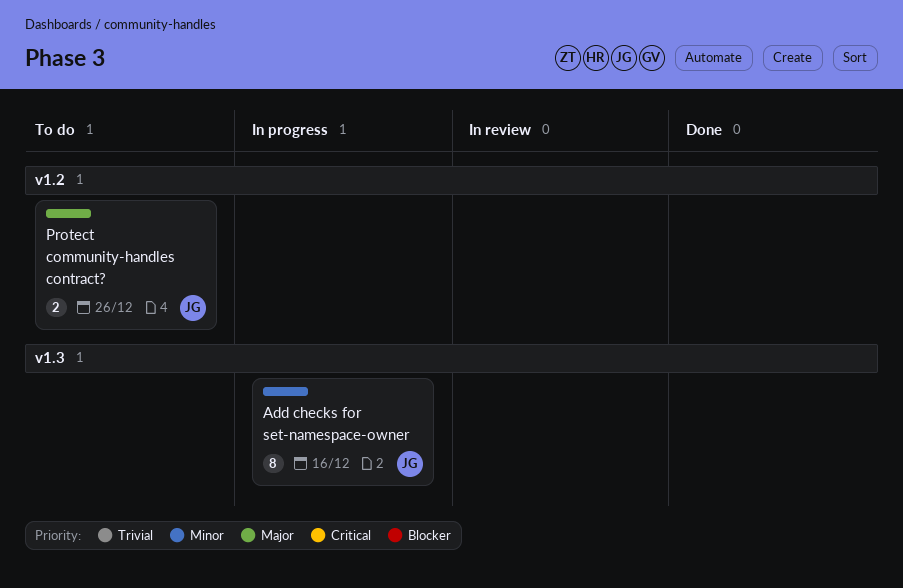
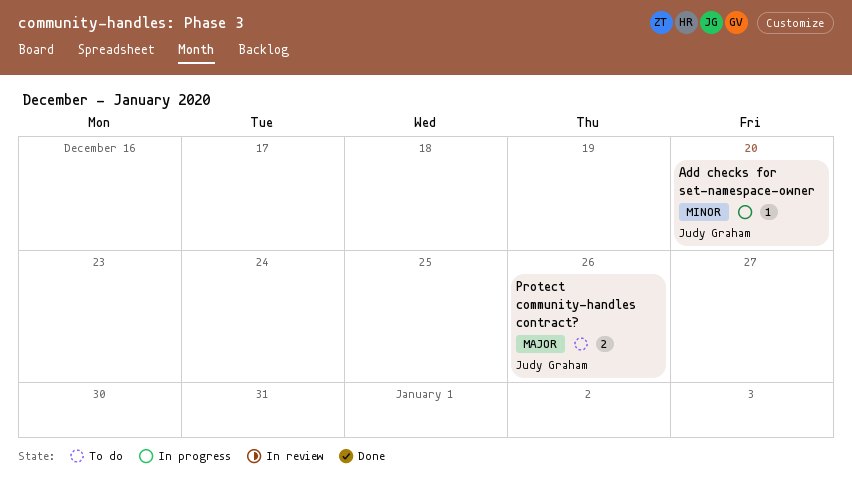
Add checks for set-namespace-owner, estimate: 8 -> 1
Add checks for set-namespace-owner, due: Dec 16 -> Dec 20

